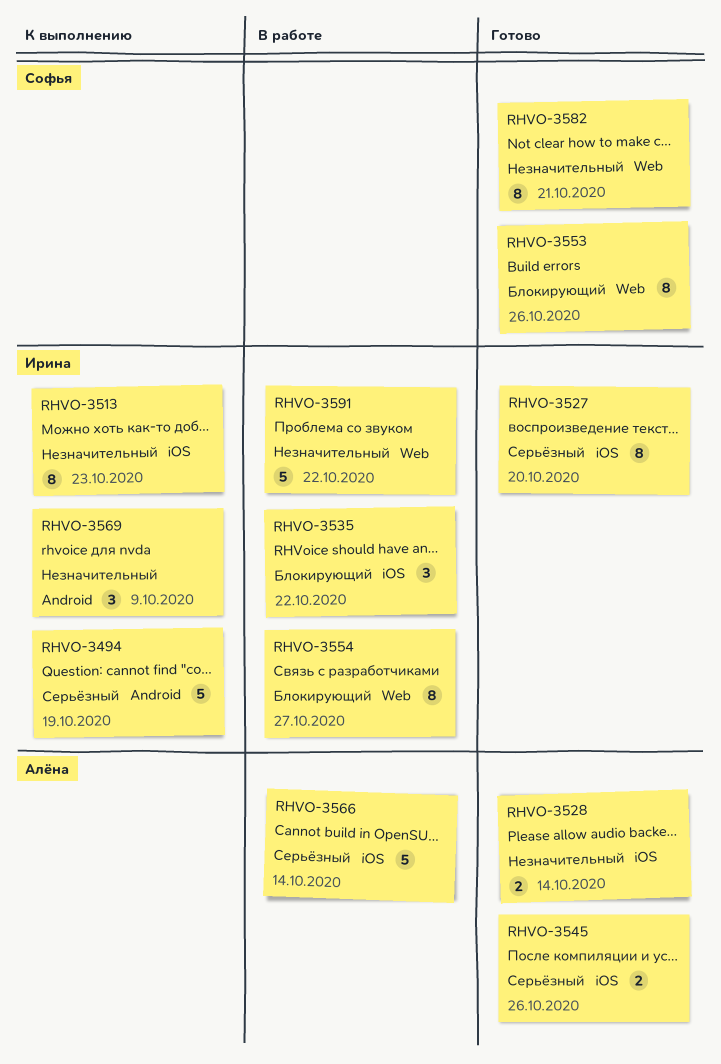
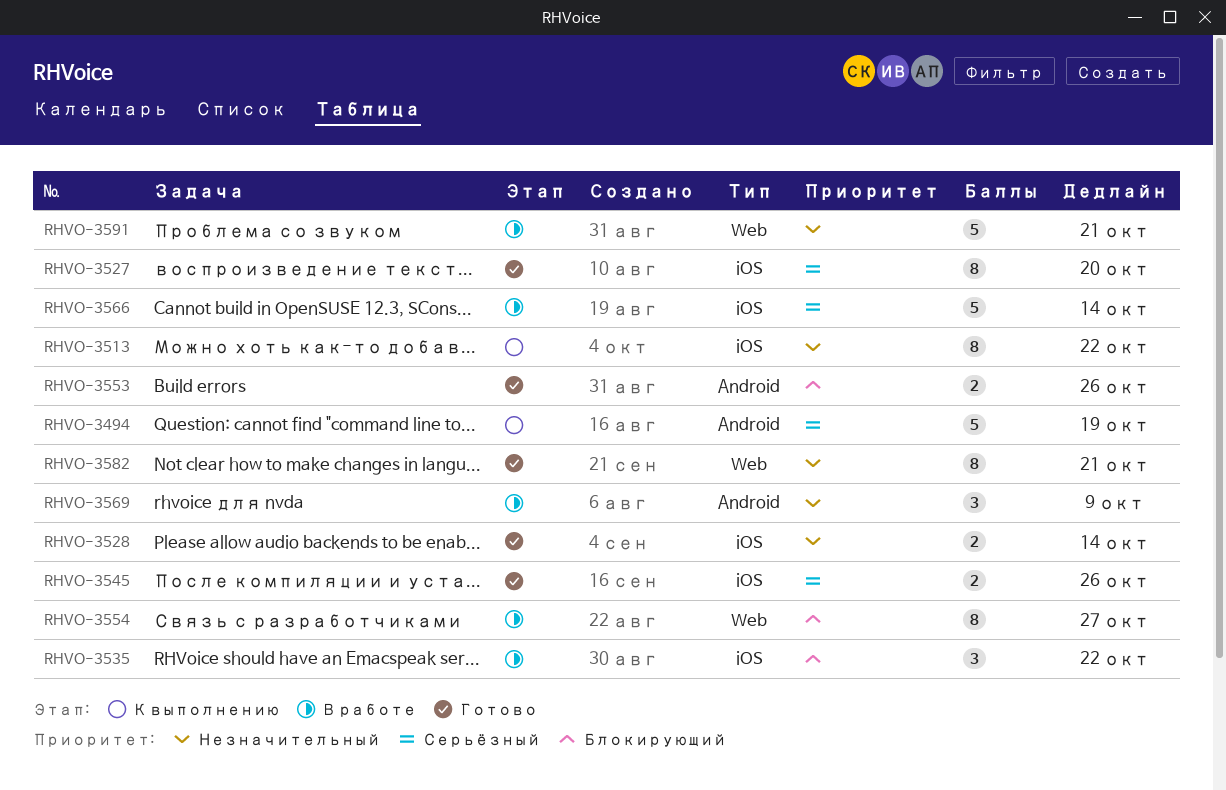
RHVO-3513, due: Oct 23 -> Oct 22
RHVO-3553, label: Web -> Android
RHVO-3553, estimate: 8 -> 2
RHVO-3569, status: К выполнению -> В работе
RHVO-3591, due: Oct 22 -> Oct 21

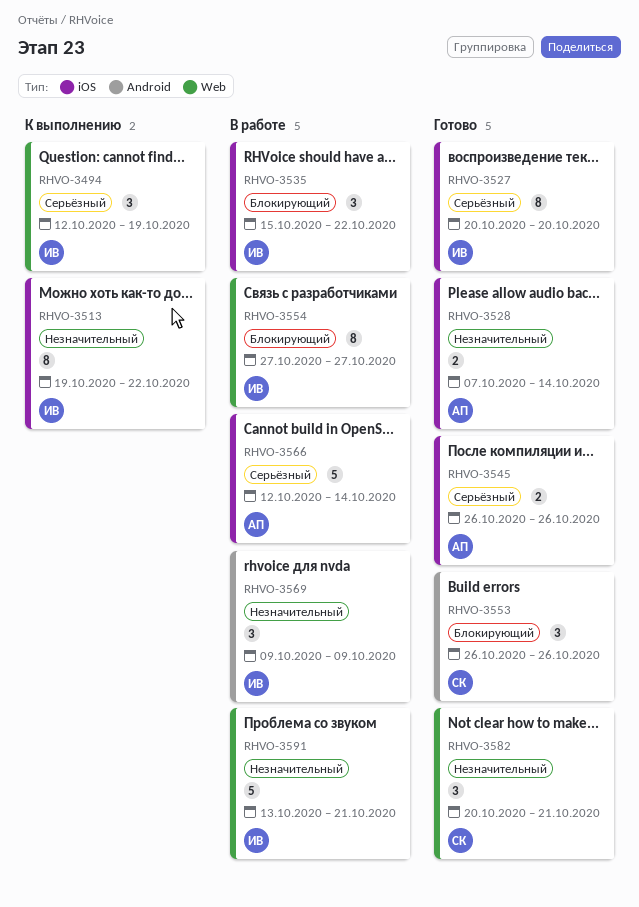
RHVO-3494, label: Android -> Web
RHVO-3494, estimate: 5 -> 3
RHVO-3553, estimate: 2 -> 3
RHVO-3582, estimate: 8 -> 3

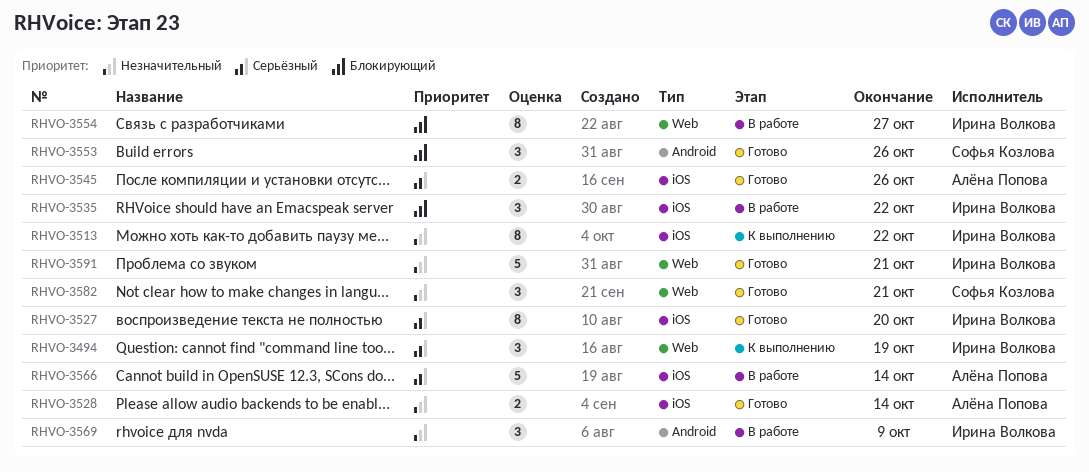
RHVO-3591, status: В работе -> Готово

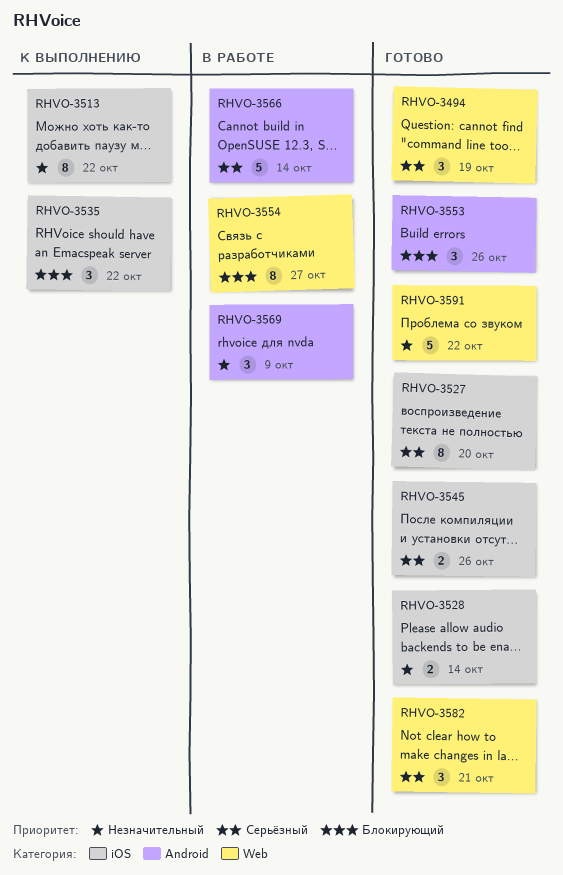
RHVO-3494, status: К выполнению -> Готово
RHVO-3535, status: В работе -> К выполнению
RHVO-3566, label: iOS -> Android
RHVO-3582, priority: Незначительный -> Серьёзный
RHVO-3591, due: Oct 21 -> Oct 22

